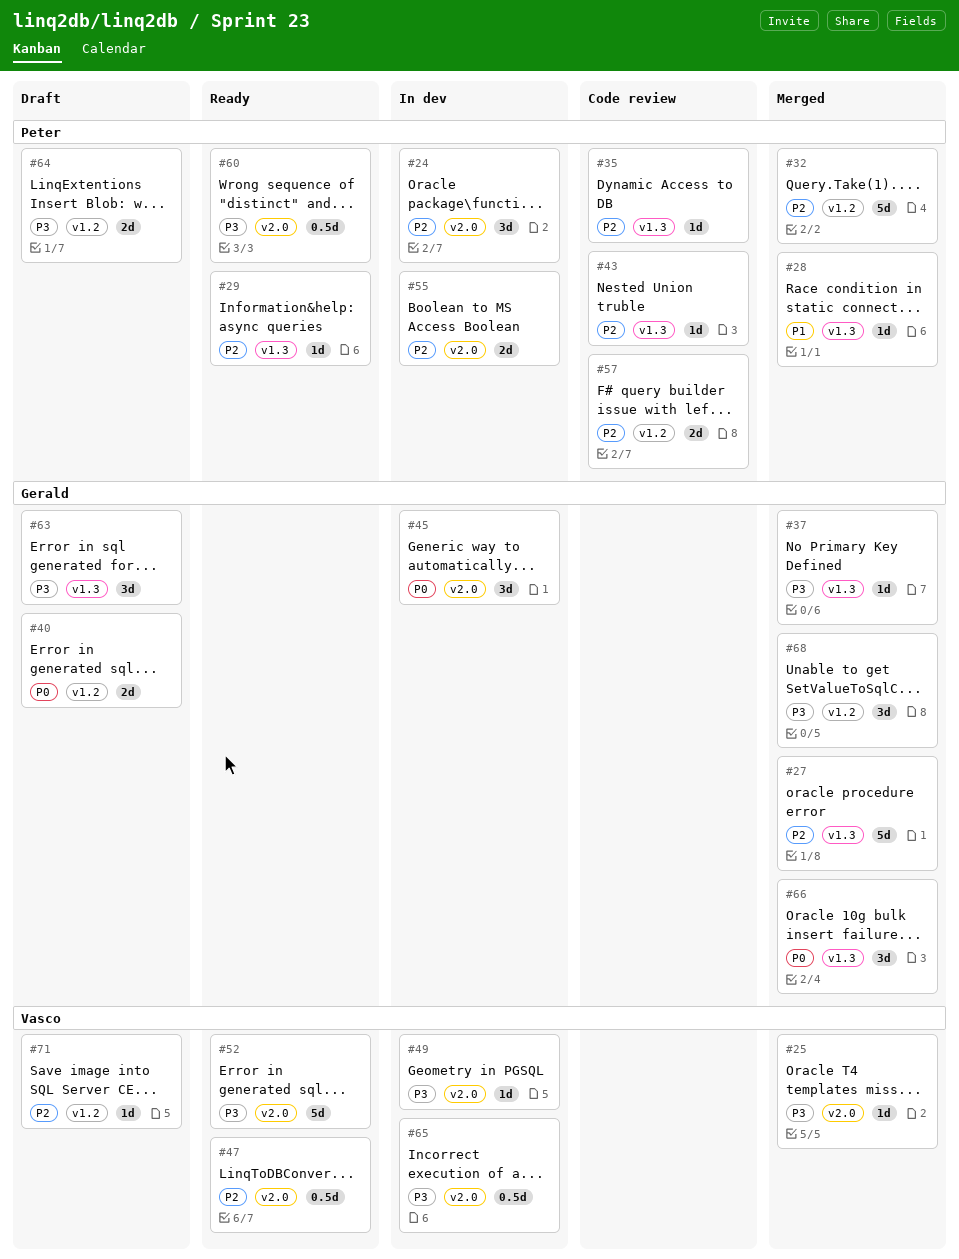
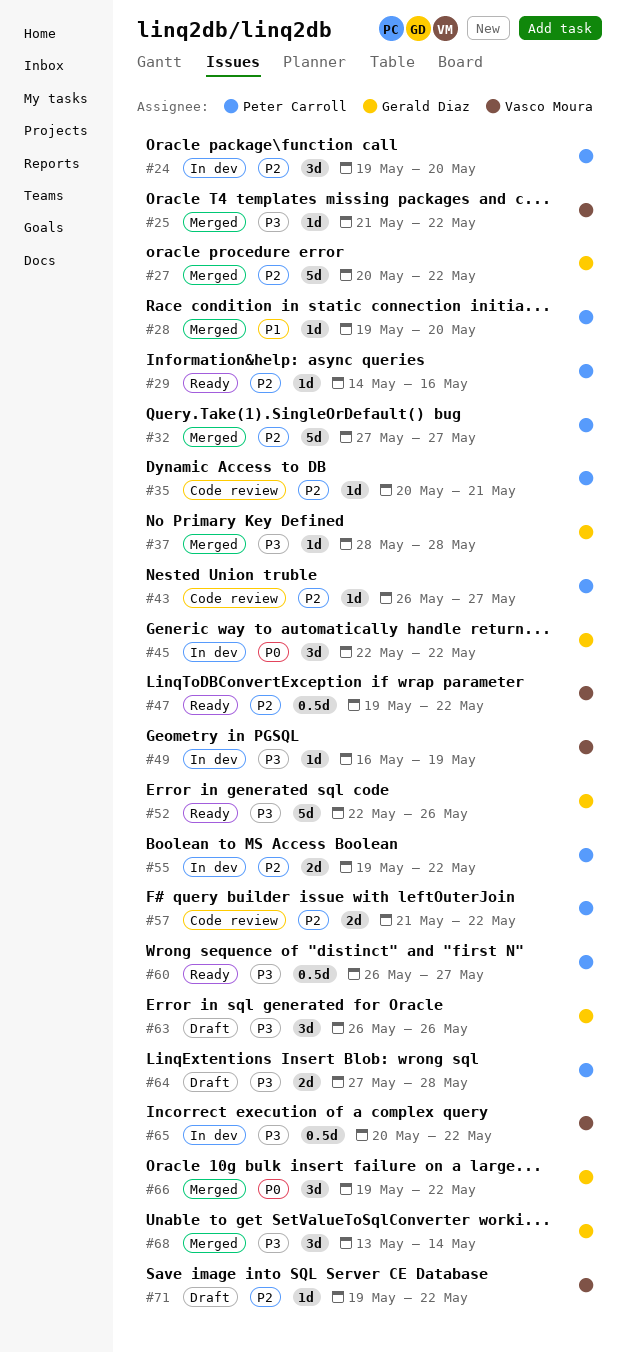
#40: present -> none
#52, owner: Vasco Moura -> Gerald Diaz

